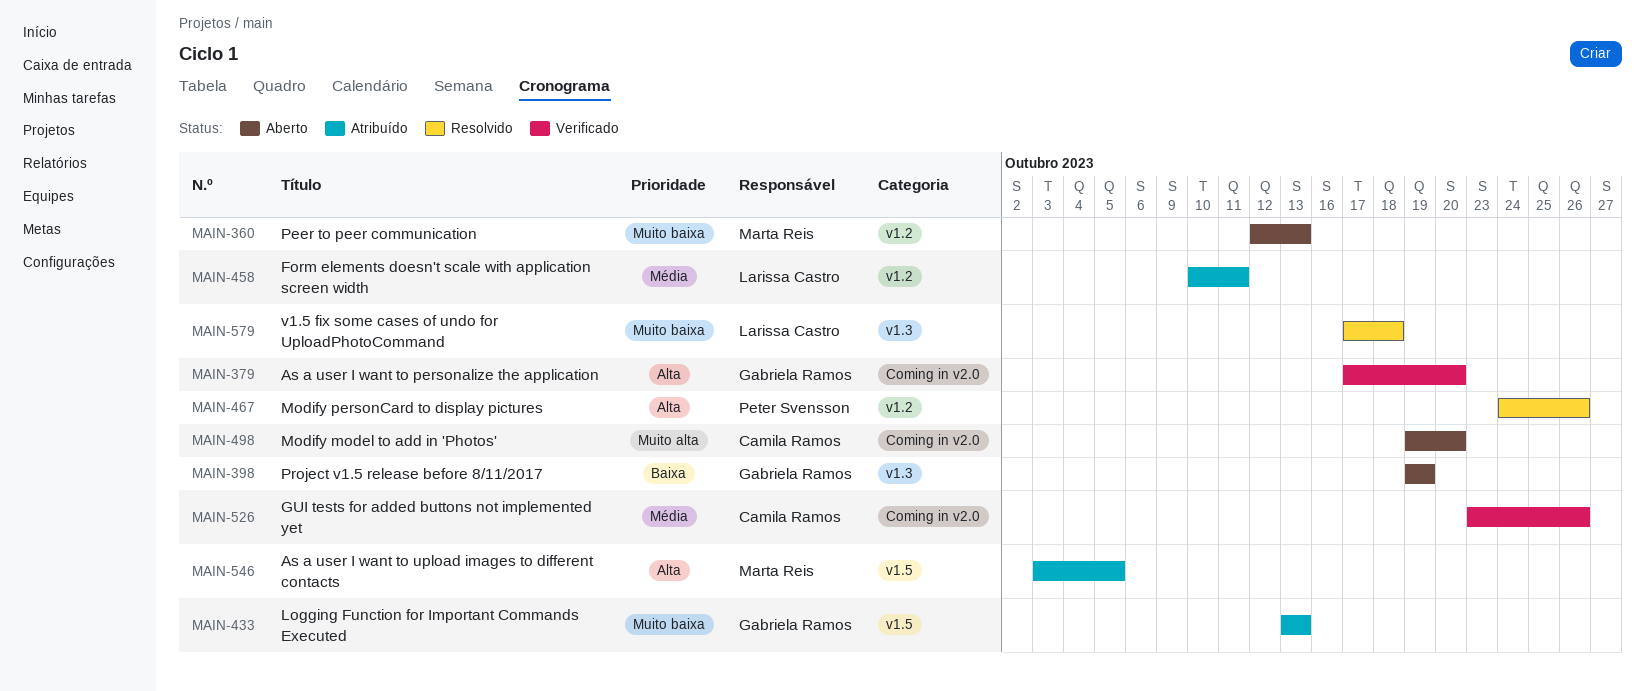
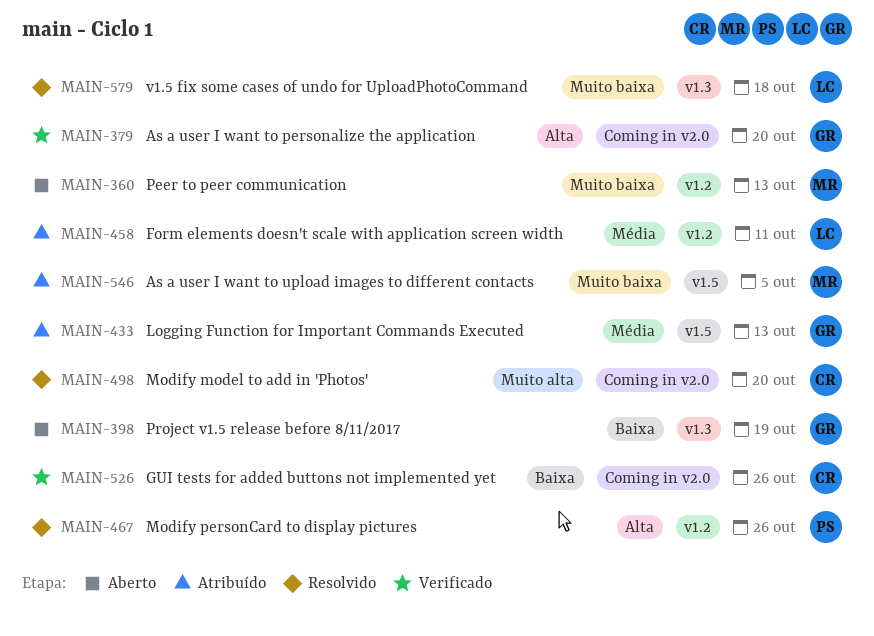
MAIN-433, priority: Muito baixa -> Média
MAIN-498, status: Aberto -> Resolvido
MAIN-526, priority: Média -> Baixa
MAIN-546, priority: Alta -> Muito baixa

